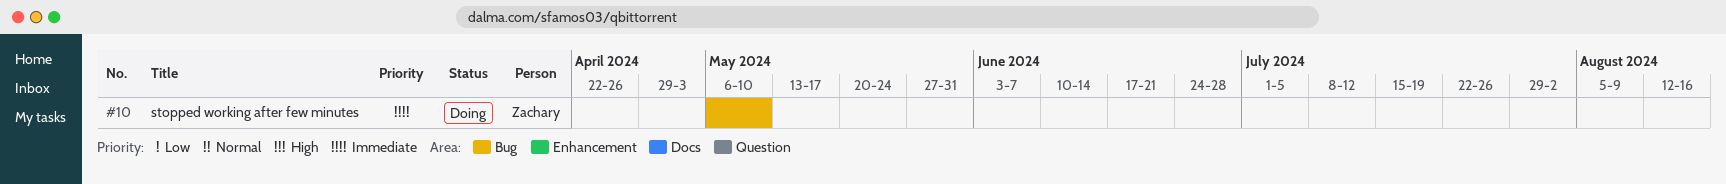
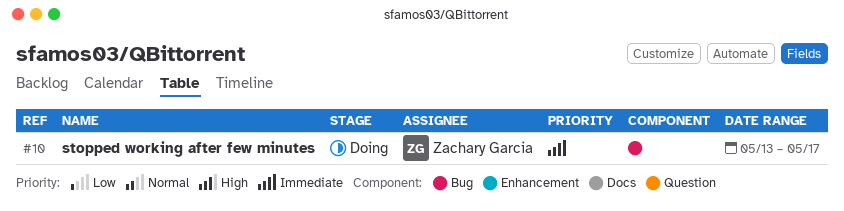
#10, start: May 6 -> May 13
#10, due: May 10 -> May 17

